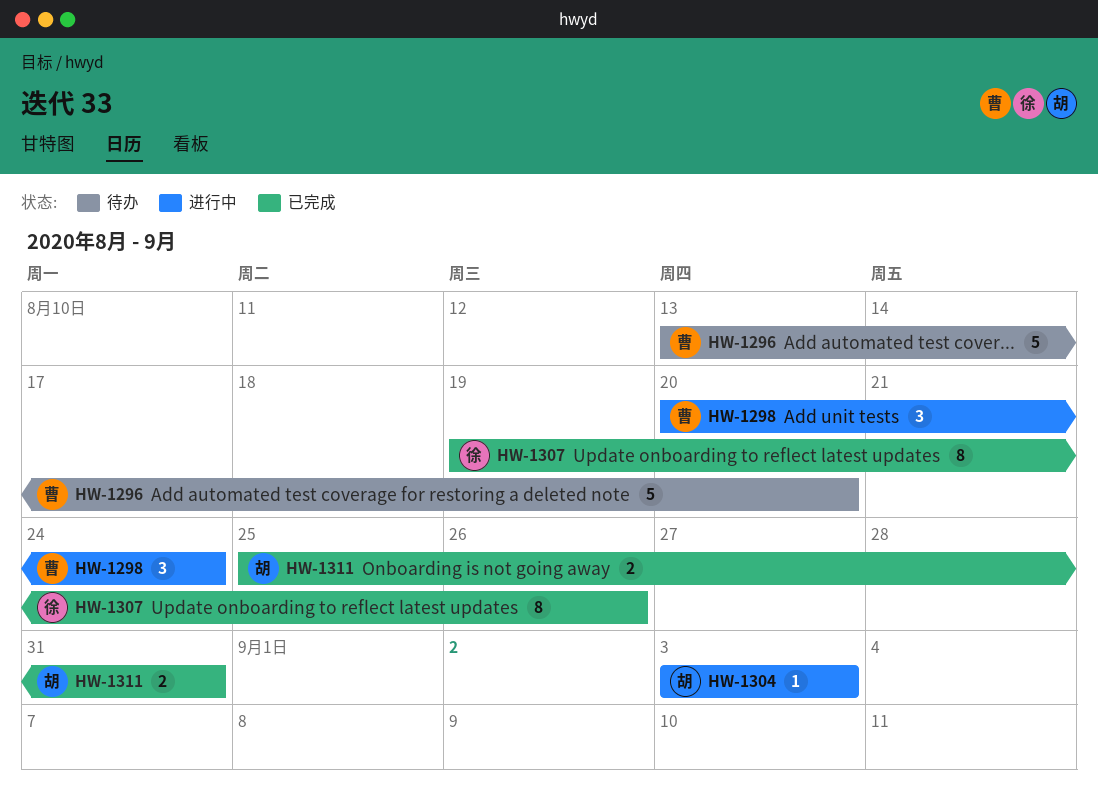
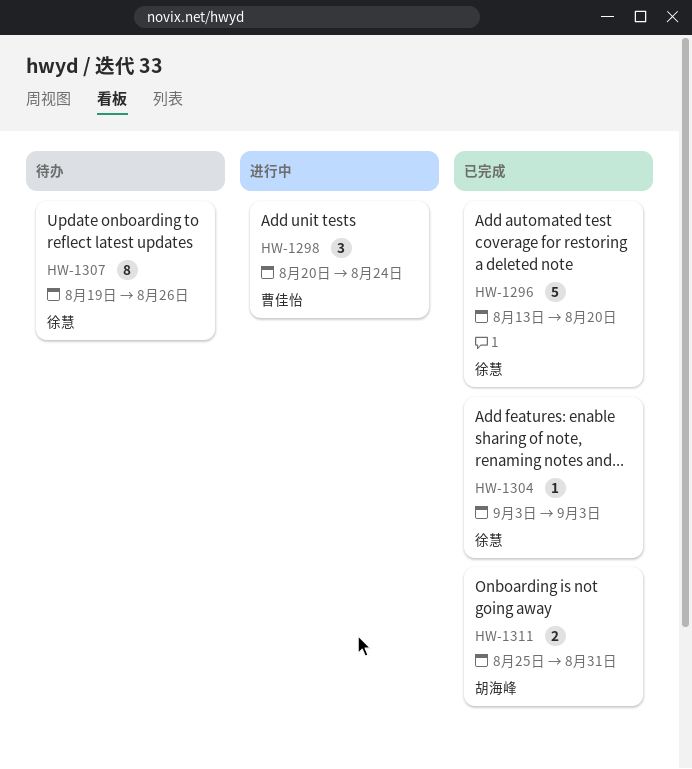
HW-1296, status: 待办 -> 已完成
HW-1296, owner: 曹佳怡 -> 徐慧
HW-1304, status: 进行中 -> 已完成
HW-1304, owner: 胡海峰 -> 徐慧
HW-1307, status: 已完成 -> 待办

